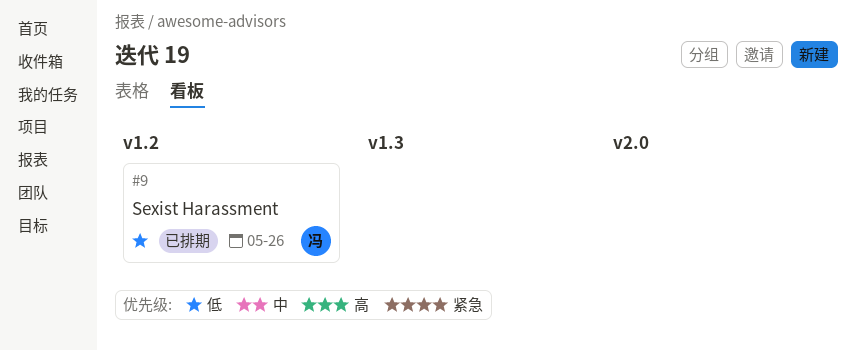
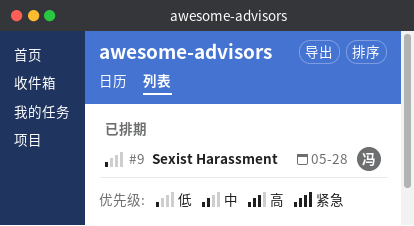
#9, due: May 26 -> May 28

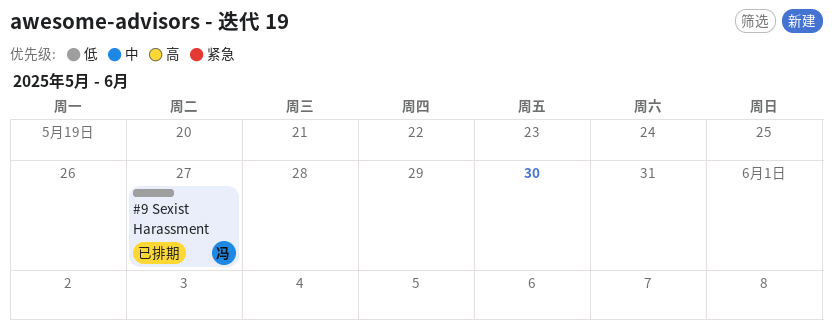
#9, due: May 28 -> May 27

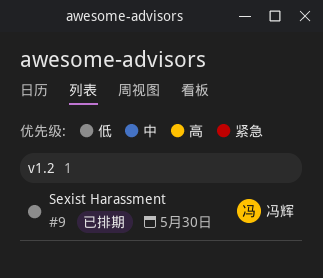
#9, due: May 27 -> May 30

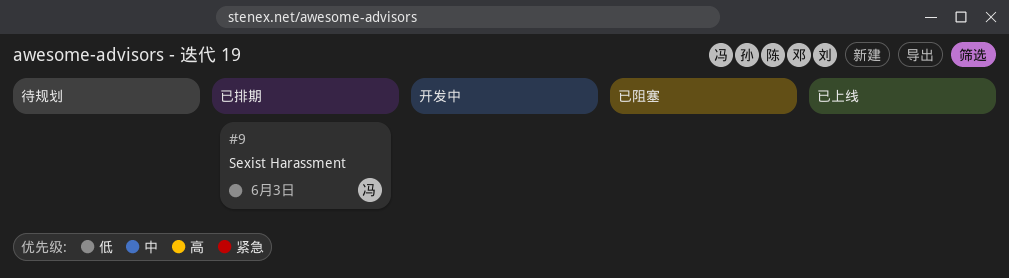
#9, due: May 30 -> Jun 3

